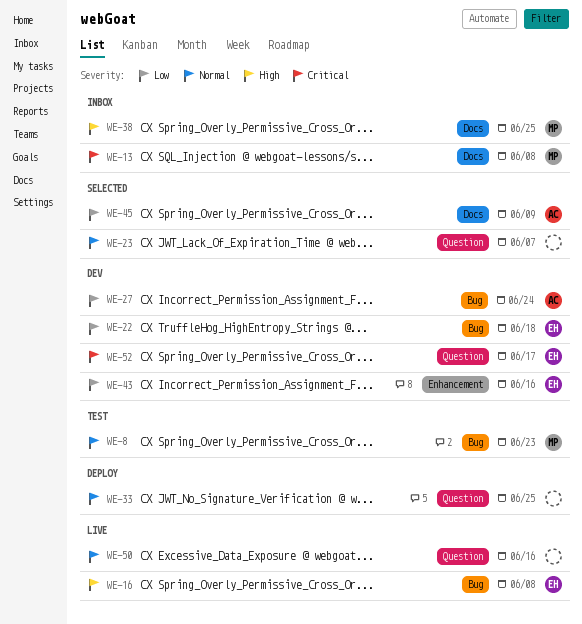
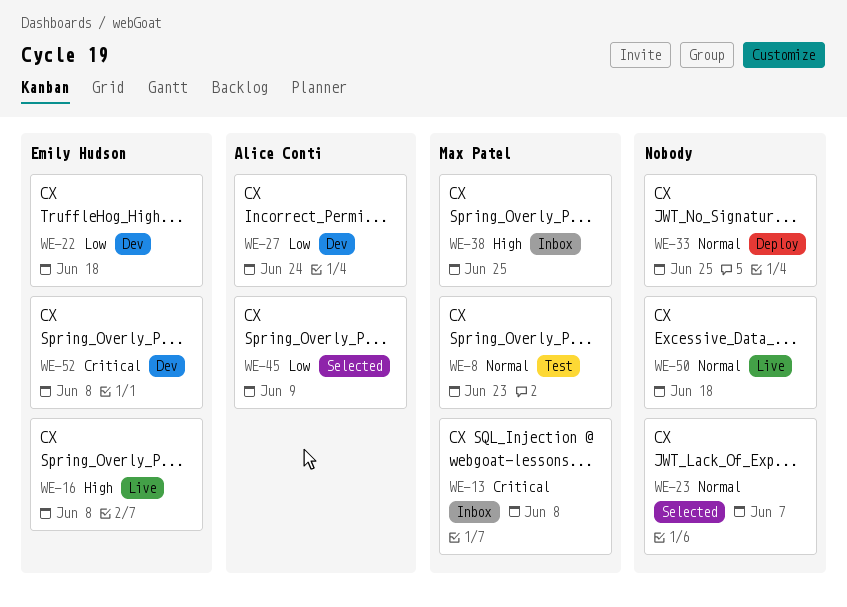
WE-43: present -> none
WE-50, due: Jun 16 -> Jun 18
WE-52, due: Jun 17 -> Jun 8

